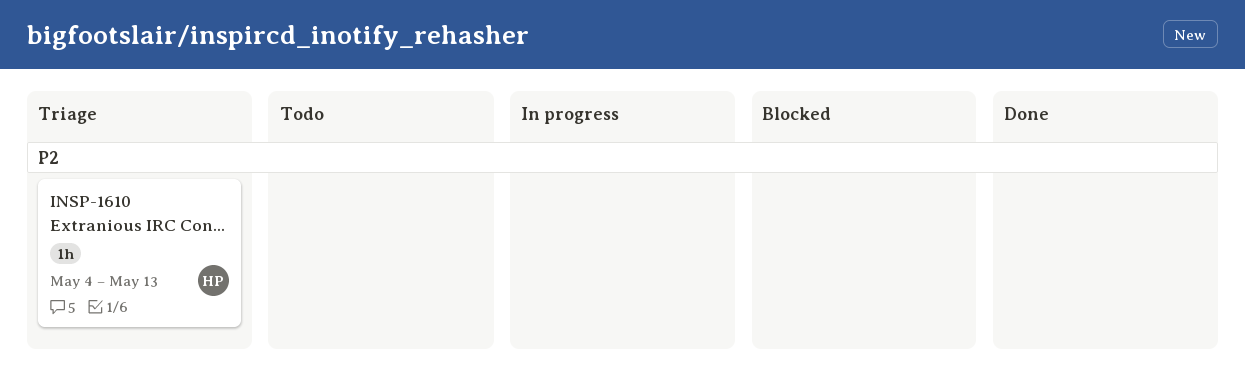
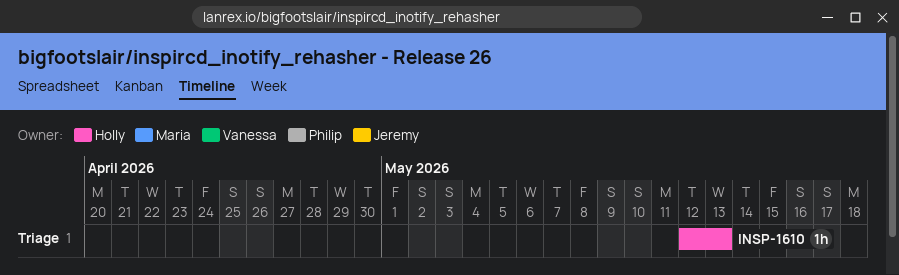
INSP-1610, start: May 4 -> May 12

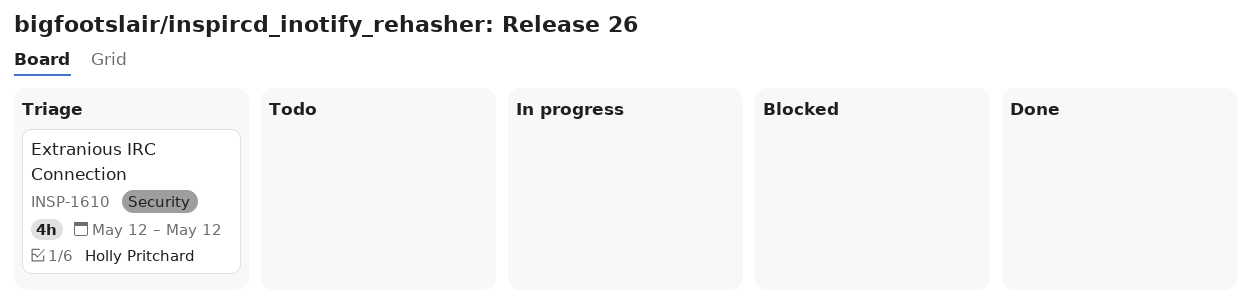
INSP-1610, estimate: 1h -> 4h
INSP-1610, due: May 13 -> May 12

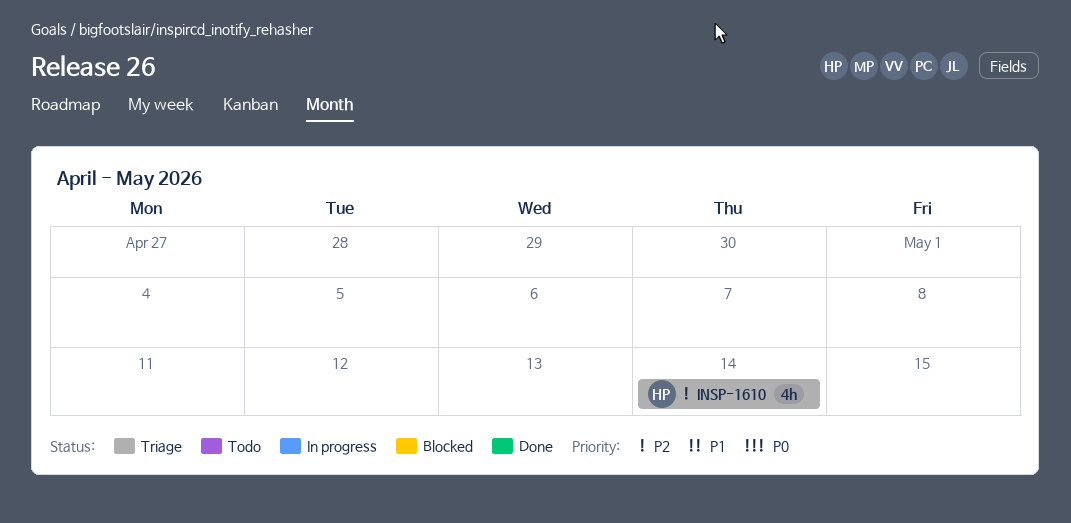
INSP-1610, start: May 12 -> May 14
INSP-1610, due: May 12 -> May 14

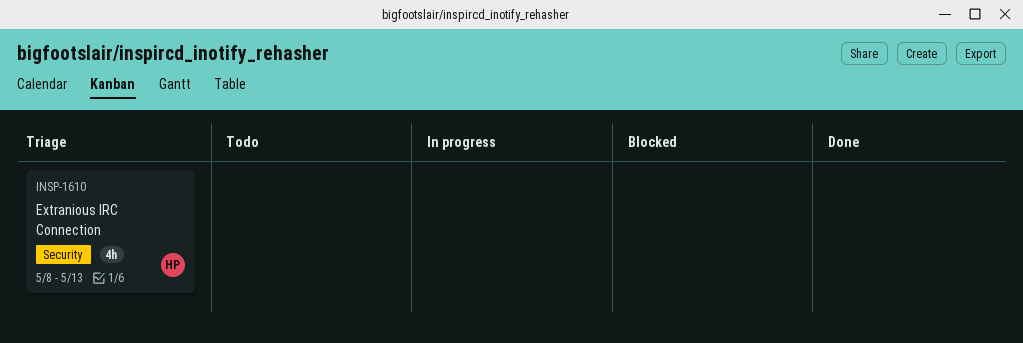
INSP-1610, start: May 14 -> May 8
INSP-1610, due: May 14 -> May 13

